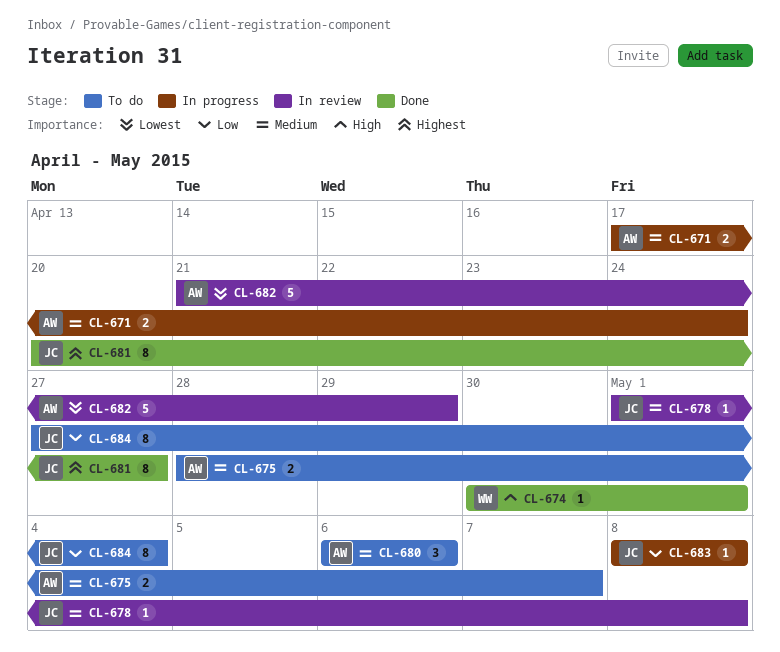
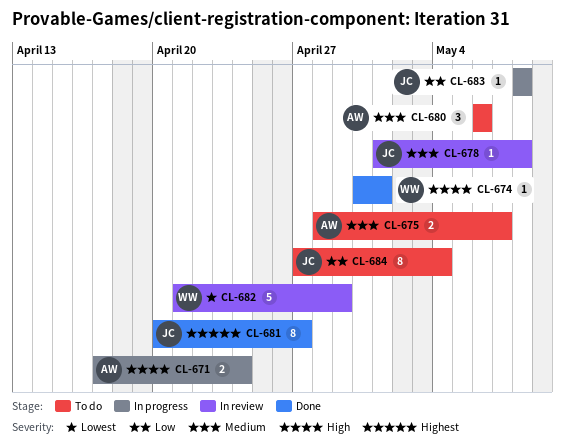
CL-671, priority: Medium -> High
CL-682, owner: AW -> WW

